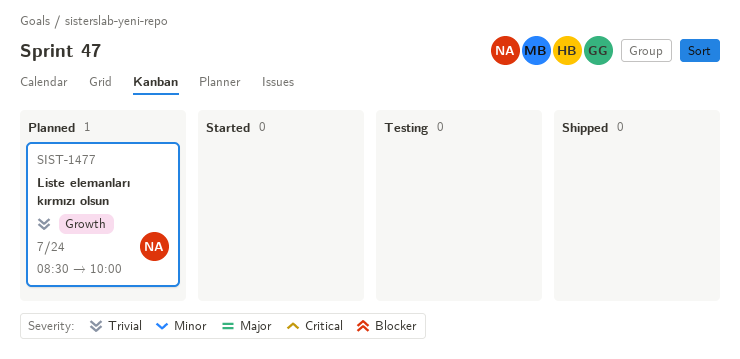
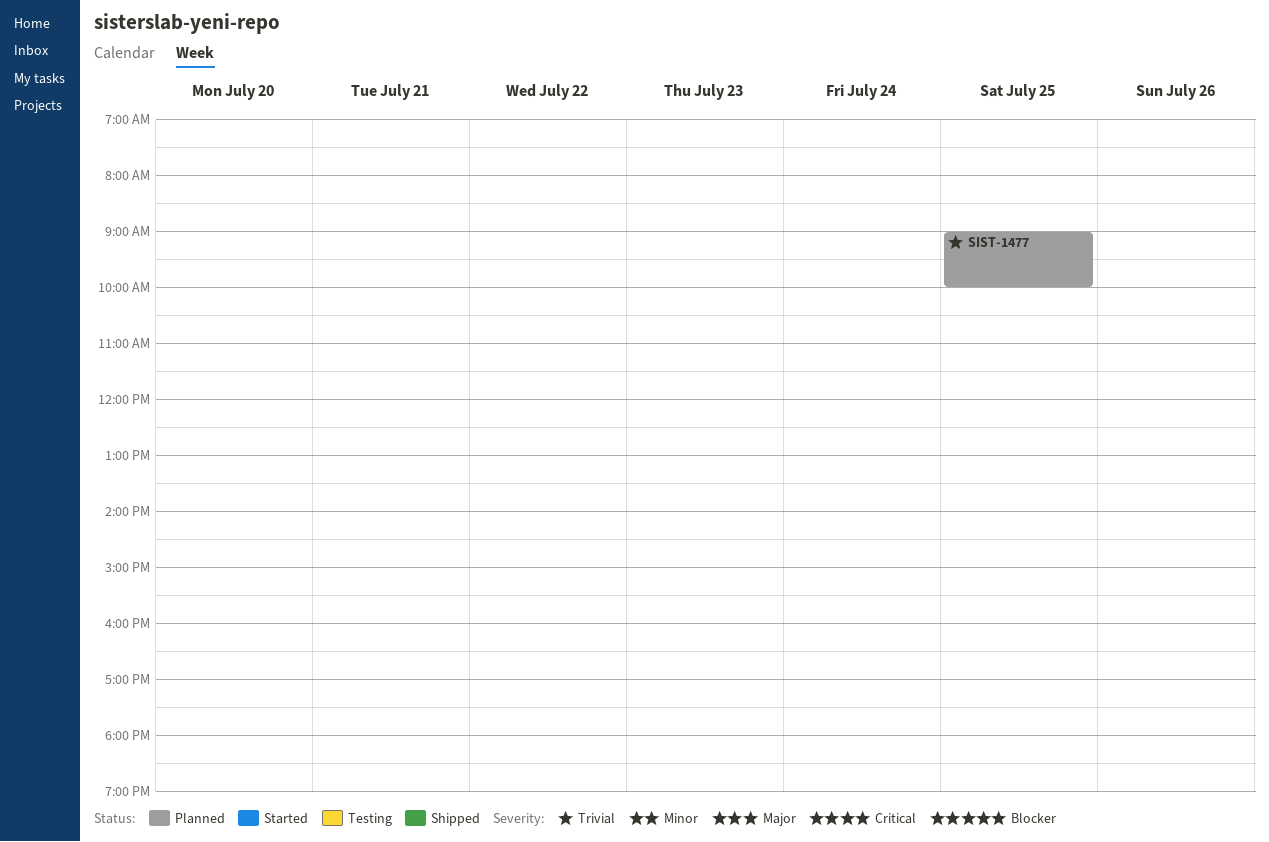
SIST-1477, day: Jul 24 -> Jul 25
SIST-1477, begins: 08:30 -> 09:00

